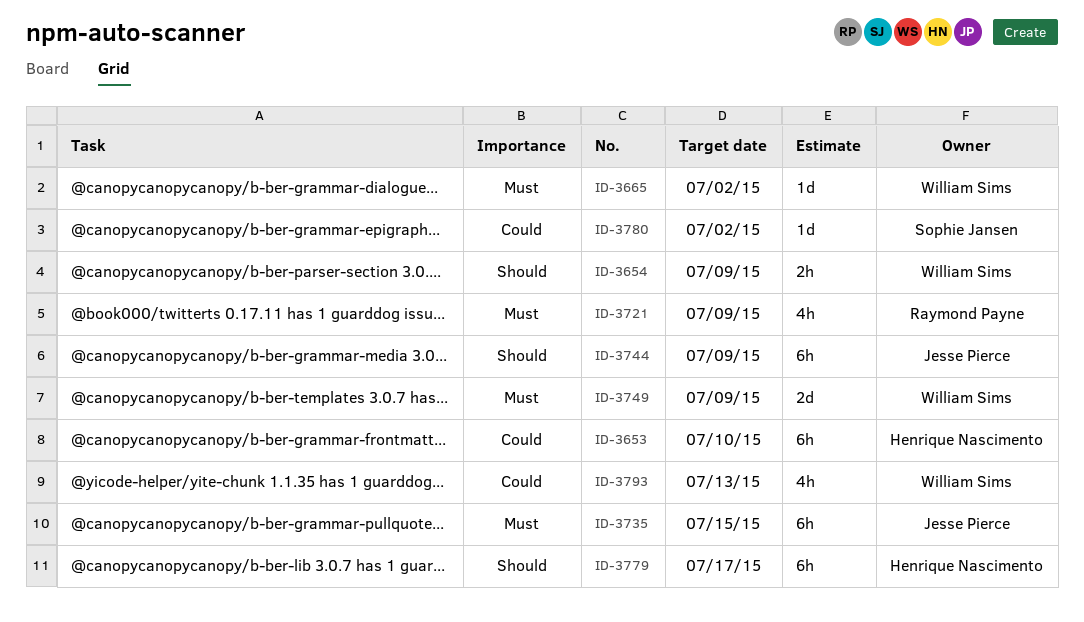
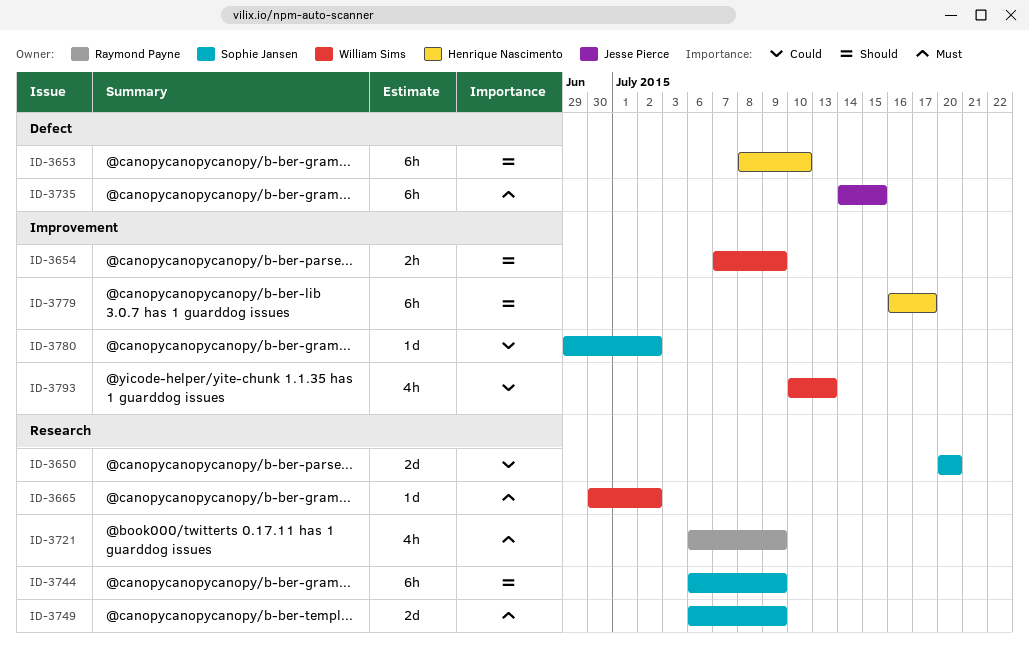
ID-3650: none -> present
ID-3653, priority: Could -> Should
ID-3744, owner: Jesse Pierce -> Sophie Jansen
ID-3749, owner: William Sims -> Sophie Jansen

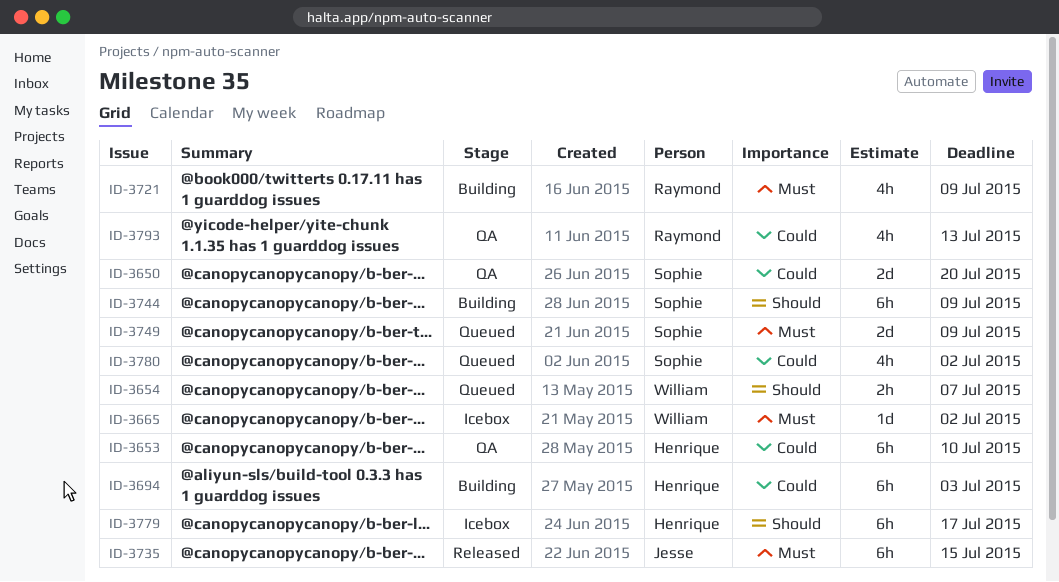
ID-3653, priority: Should -> Could
ID-3654, due: Jul 9 -> Jul 7
ID-3694: none -> present
ID-3780, estimate: 1d -> 4h
ID-3793, owner: William Sims -> Raymond Payne

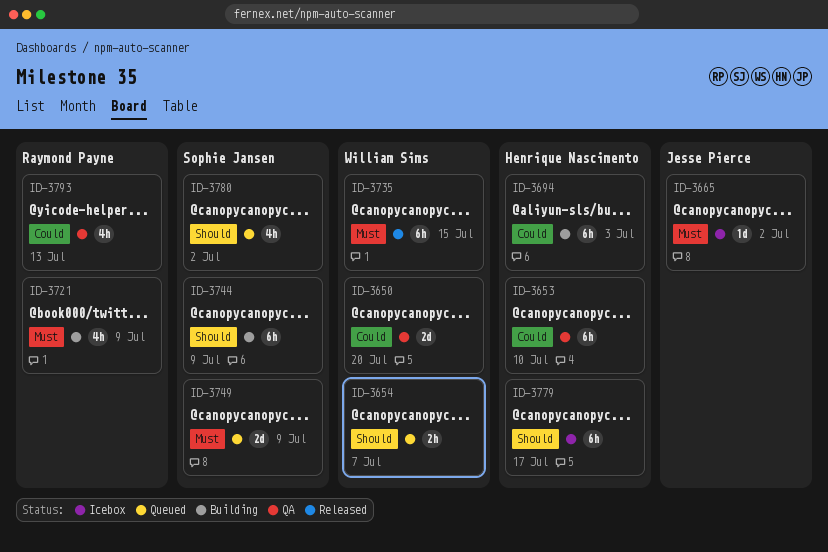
ID-3650, owner: Sophie Jansen -> William Sims
ID-3665, owner: William Sims -> Jesse Pierce
ID-3735, owner: Jesse Pierce -> William Sims
ID-3780, priority: Could -> Should

